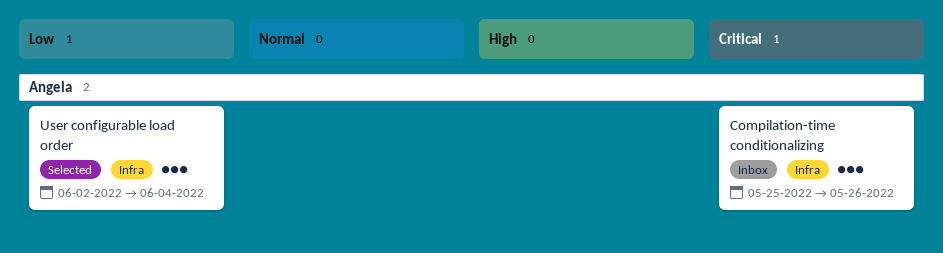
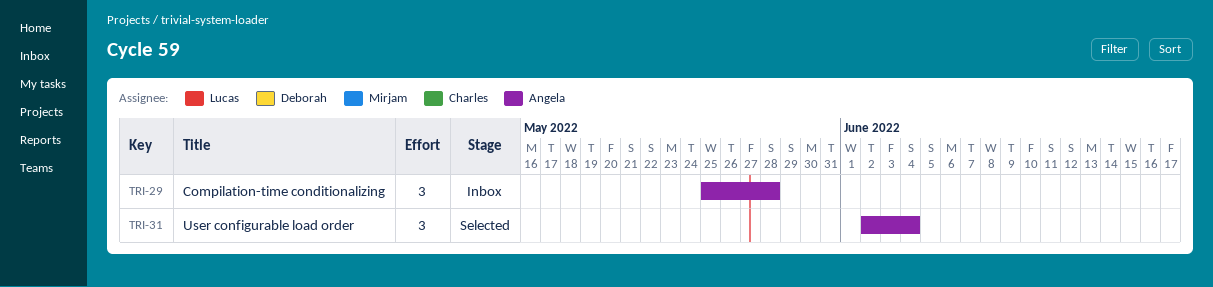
Compilation-time conditionalizing, due: May 26 -> May 28

